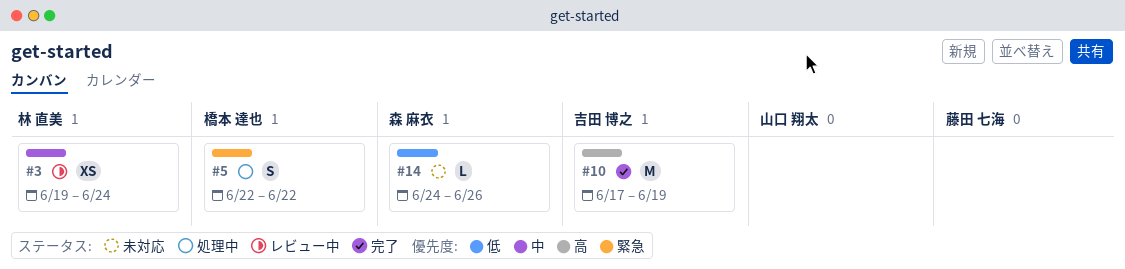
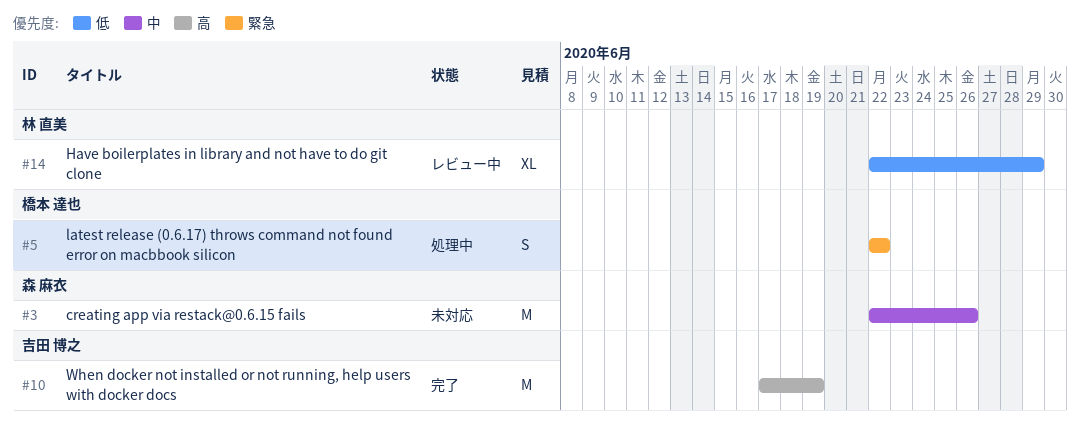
#3, status: レビュー中 -> 未対応
#3, owner: 林 直美 -> 森 麻衣
#3, estimate: XS -> M
#3, start: Jun 19 -> Jun 22
#3, due: Jun 24 -> Jun 26
#14, status: 未対応 -> レビュー中
#14, owner: 森 麻衣 -> 林 直美
#14, estimate: L -> XL
#14, start: Jun 24 -> Jun 22
#14, due: Jun 26 -> Jun 29

